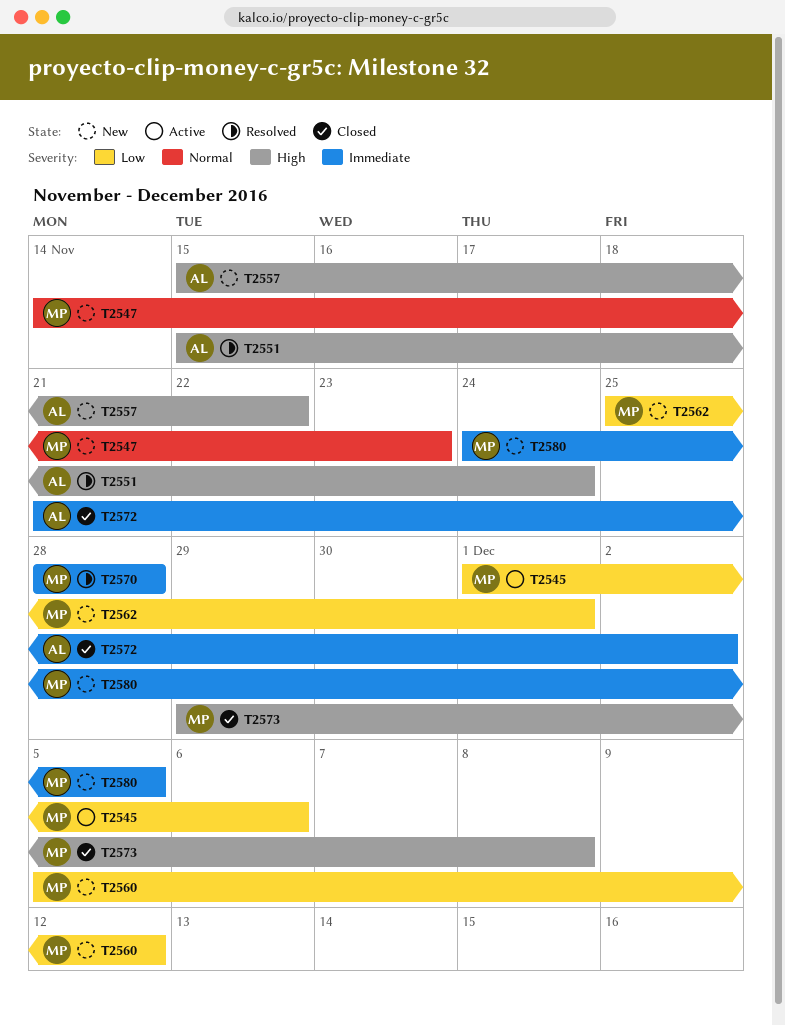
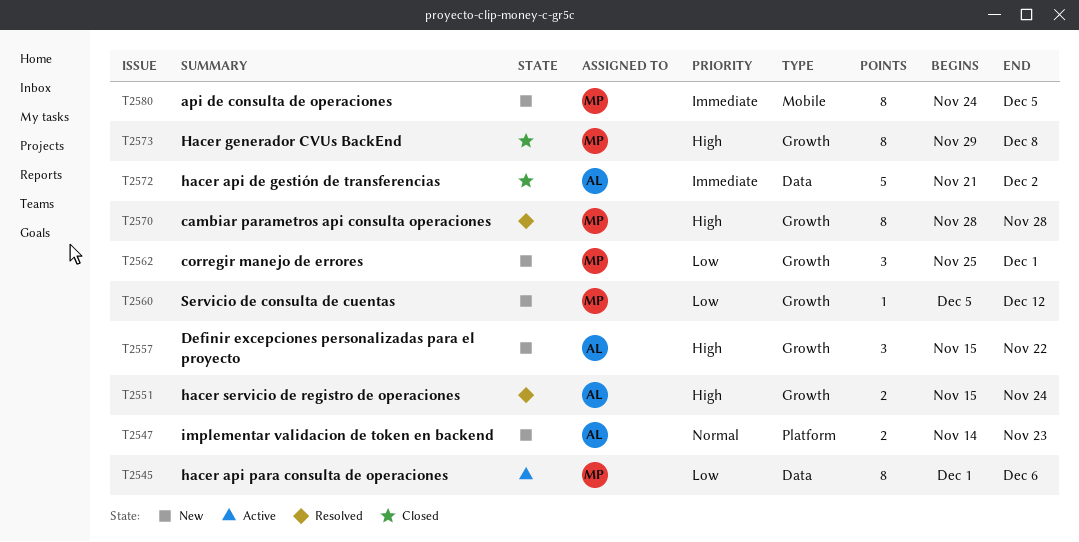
T2547, owner: MP -> AL
T2570, priority: Immediate -> High

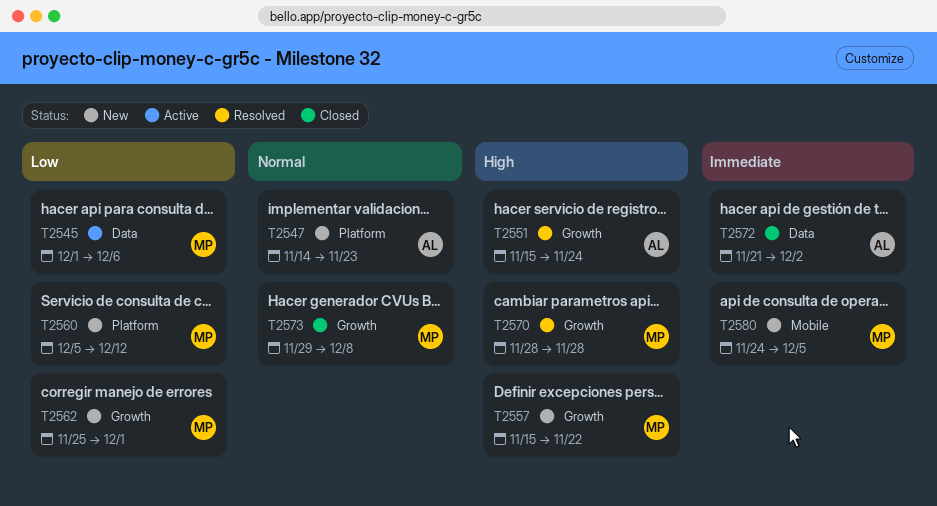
T2557, owner: AL -> MP
T2560, label: Growth -> Platform
T2573, priority: High -> Normal

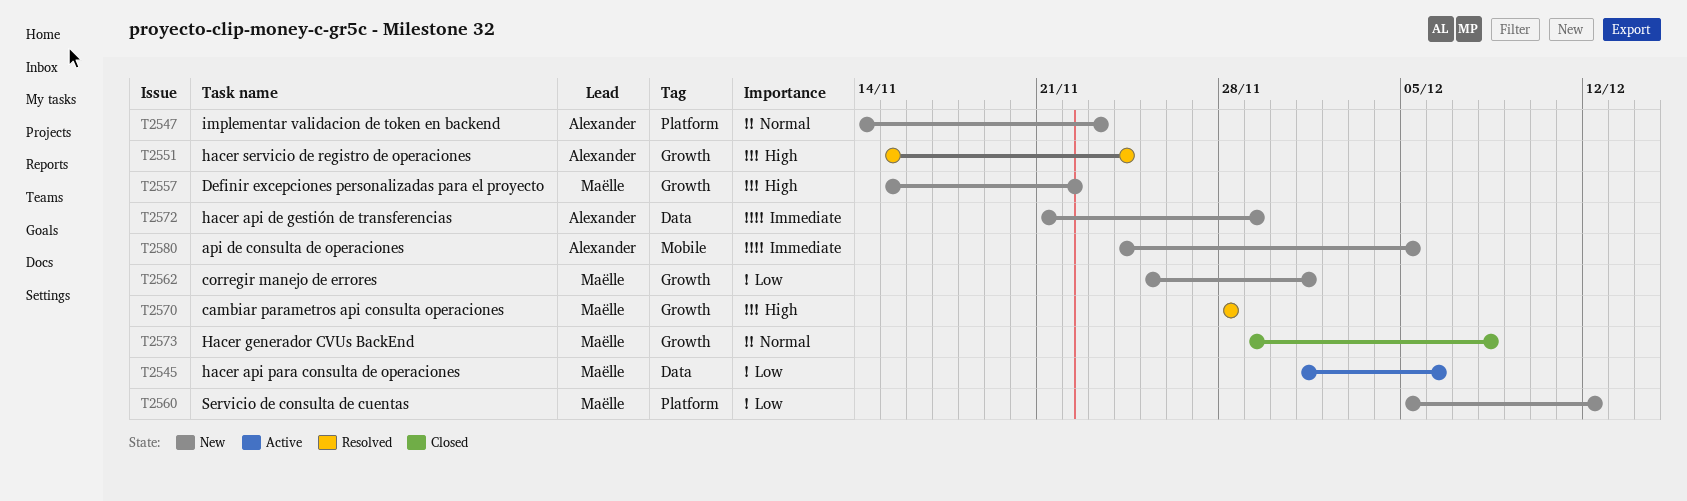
T2572, status: Closed -> New
T2572, due: Dec 2 -> Nov 29
T2580, owner: Maëlle -> Alexander

